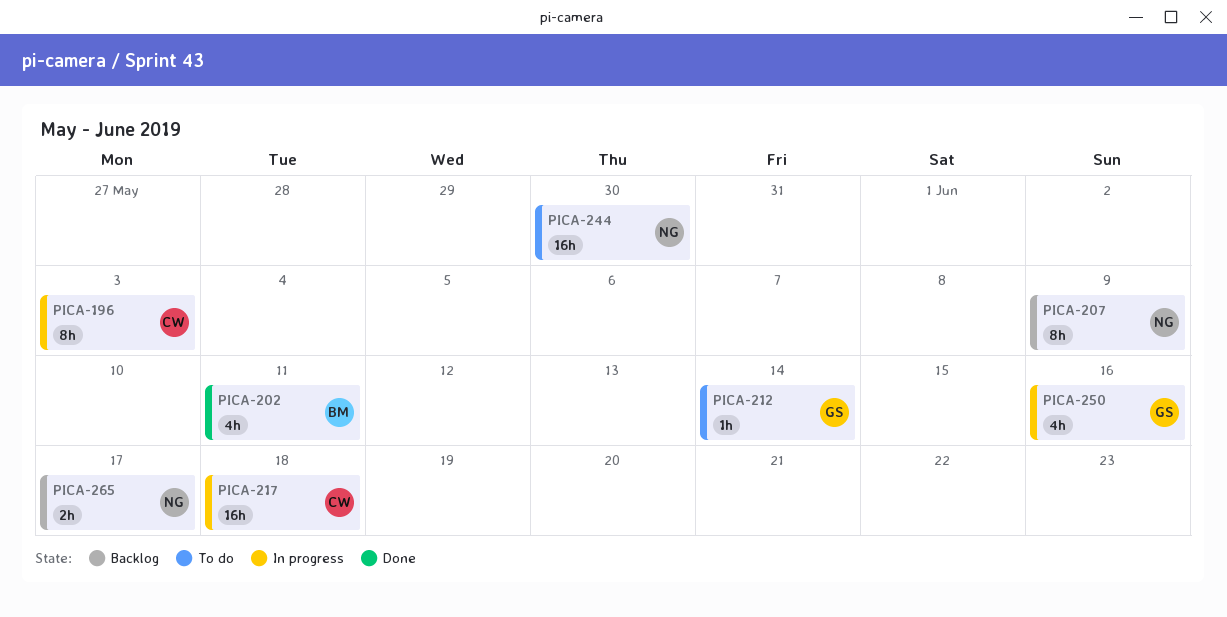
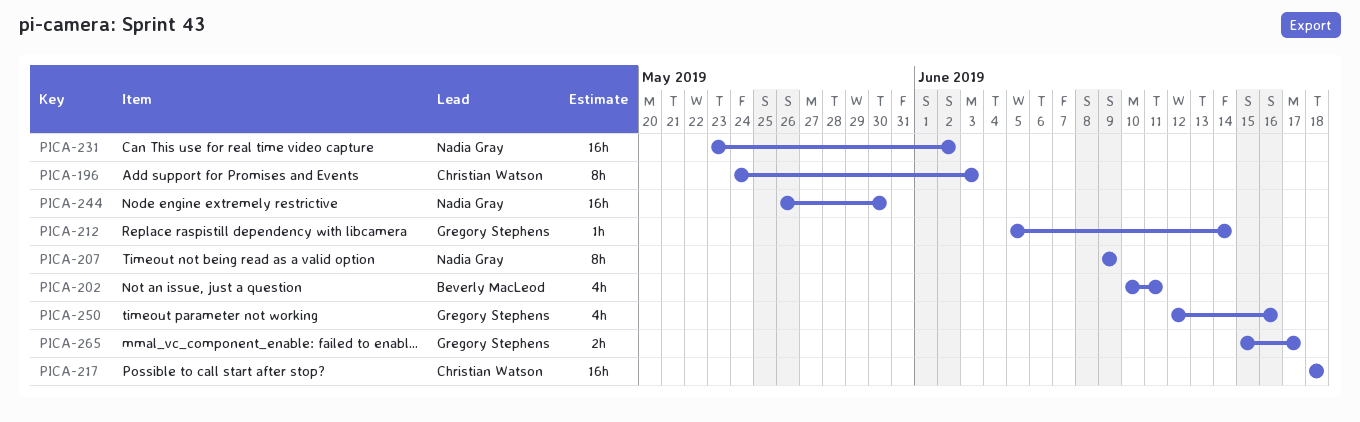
PICA-231: none -> present
PICA-265, owner: Nadia Gray -> Gregory Stephens

